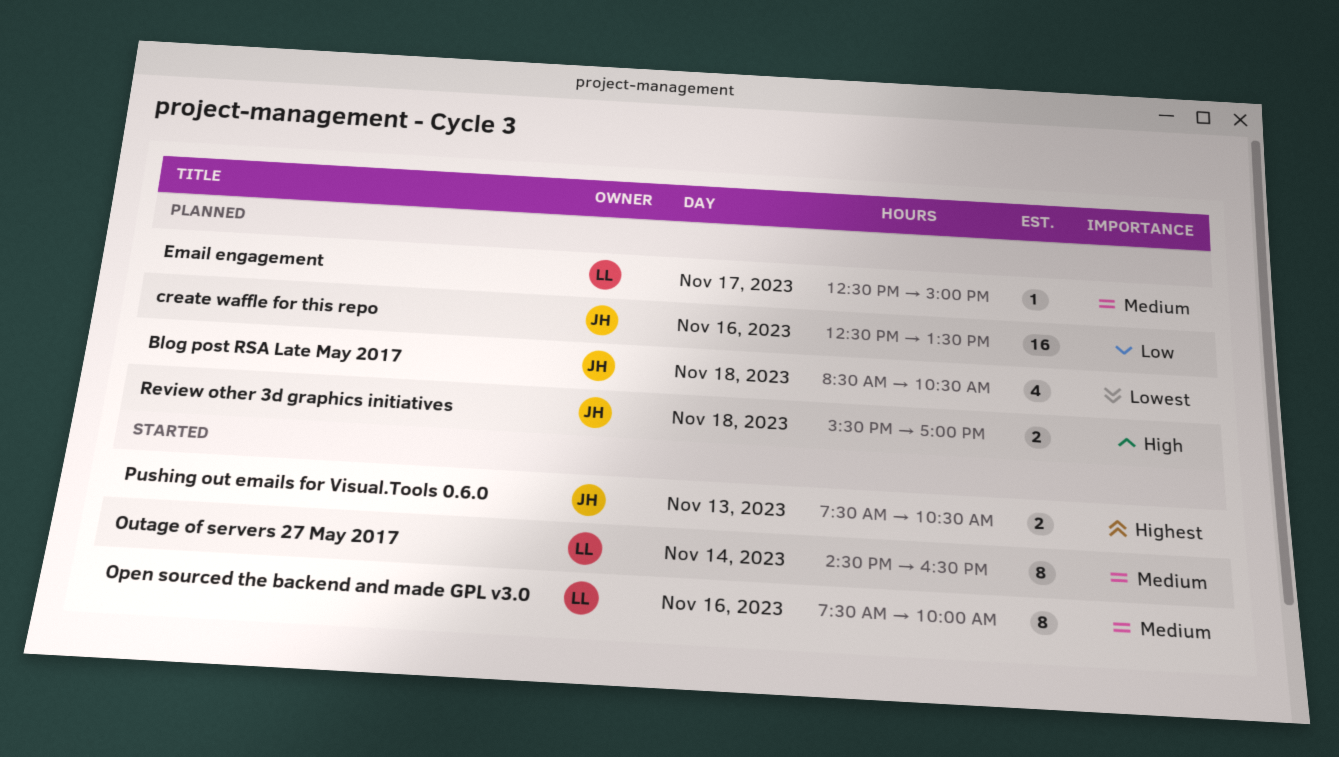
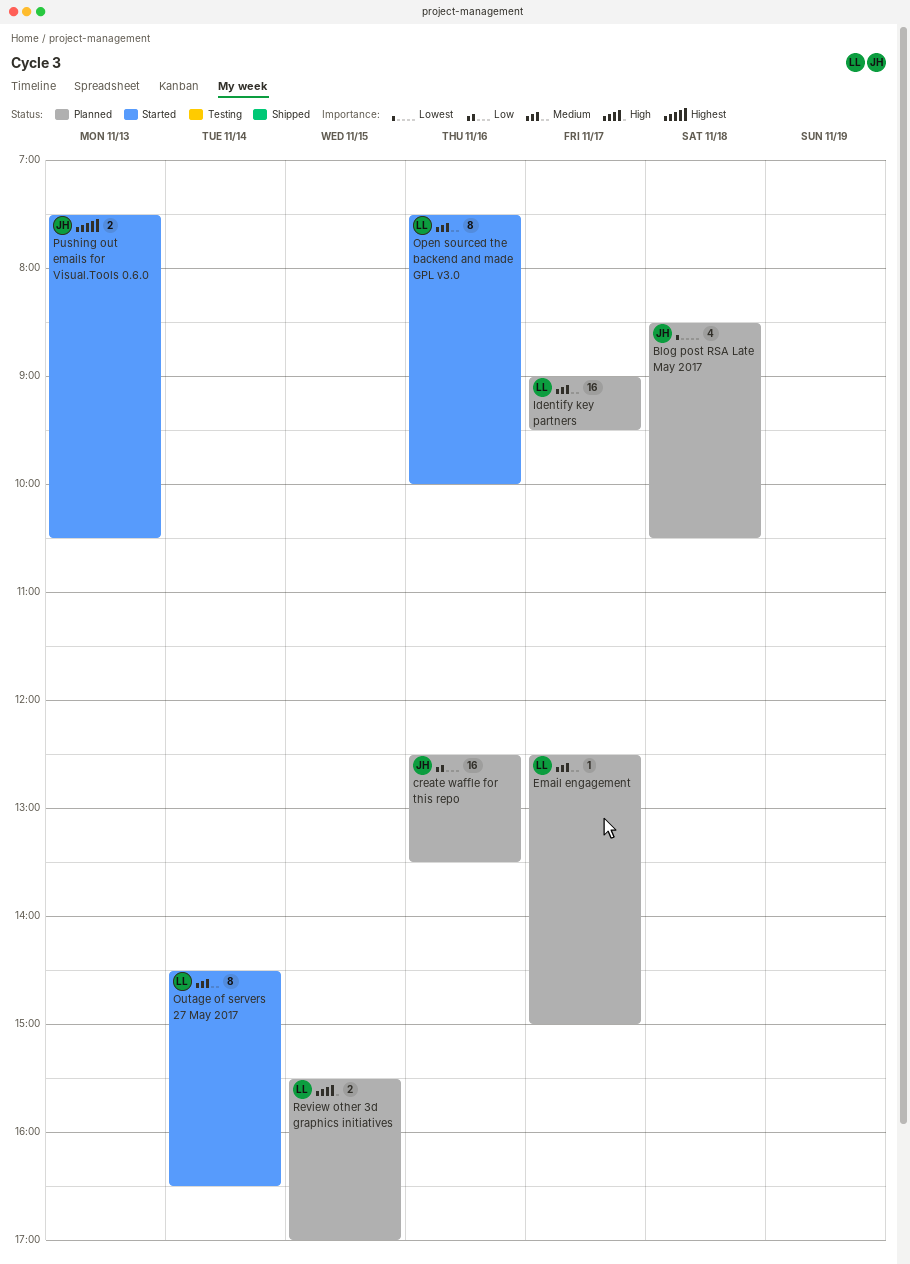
Identify key partners: none -> present
Review other 3d graphics initiatives, owner: JH -> LL
Review other 3d graphics initiatives, day: Nov 18 -> Nov 15

